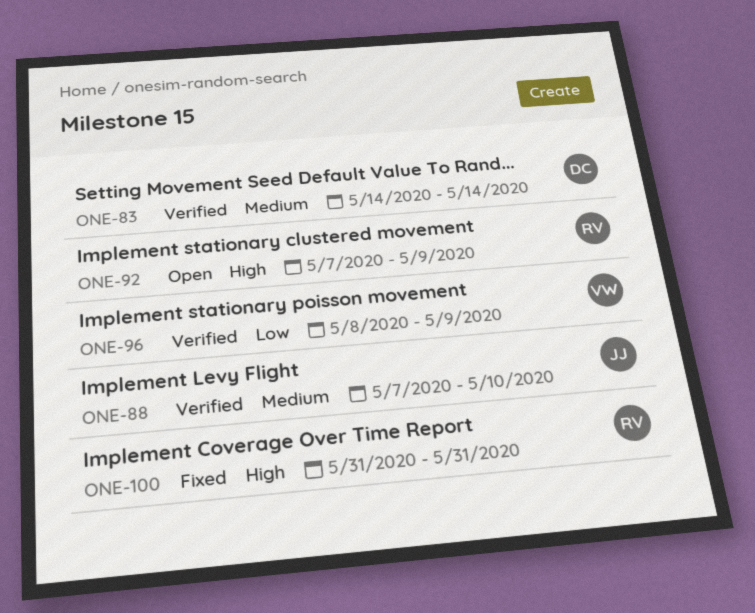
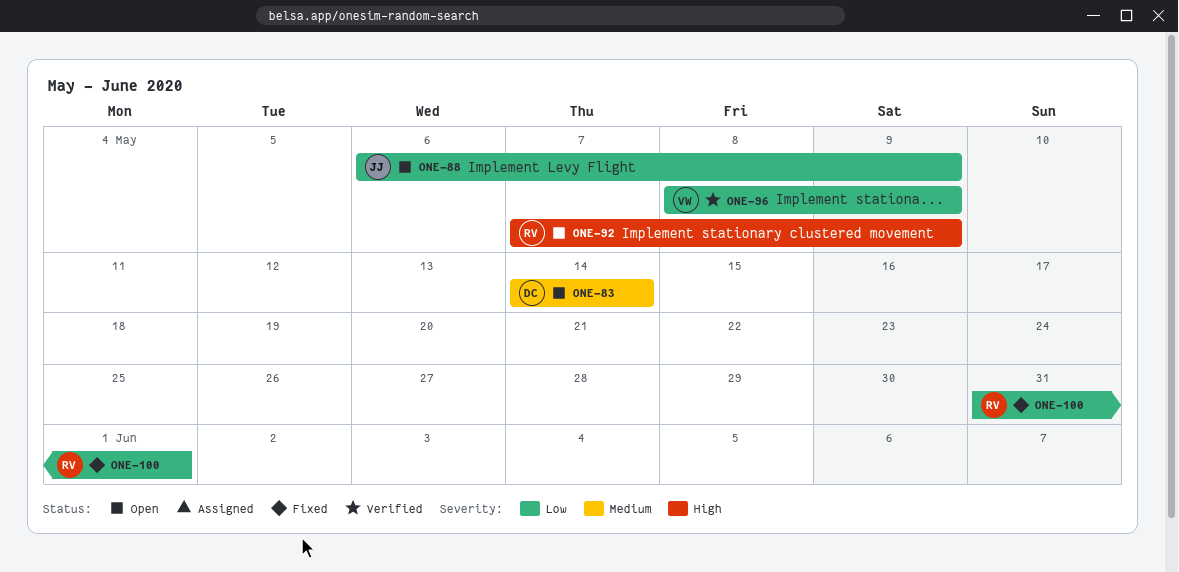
ONE-83, status: Verified -> Open
ONE-88, status: Verified -> Open
ONE-88, priority: Medium -> Low
ONE-88, start: May 7 -> May 6
ONE-88, due: May 10 -> May 9
ONE-100, priority: High -> Low
ONE-100, due: May 31 -> Jun 1

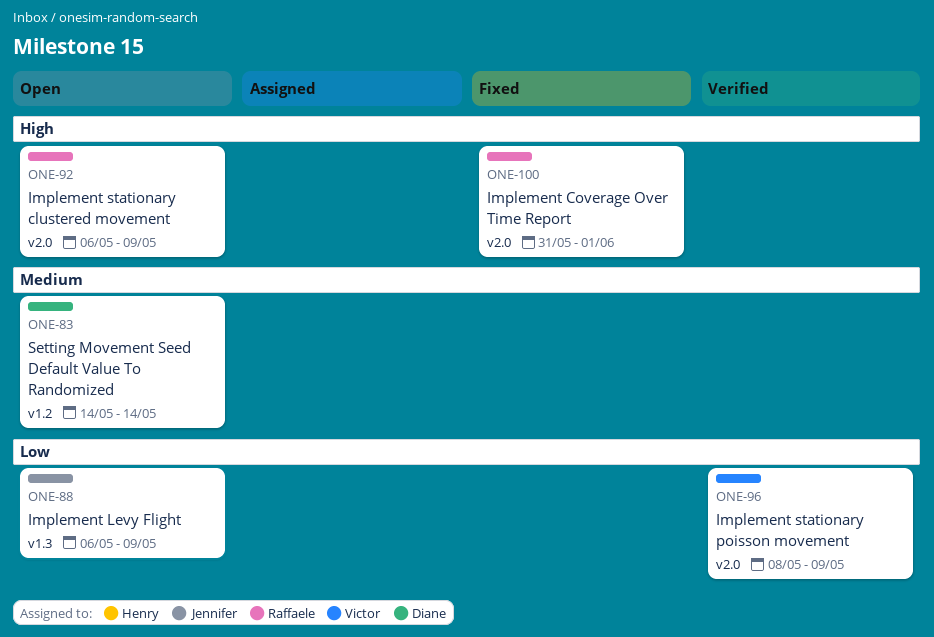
ONE-92, start: May 7 -> May 6
ONE-100, priority: Low -> High

